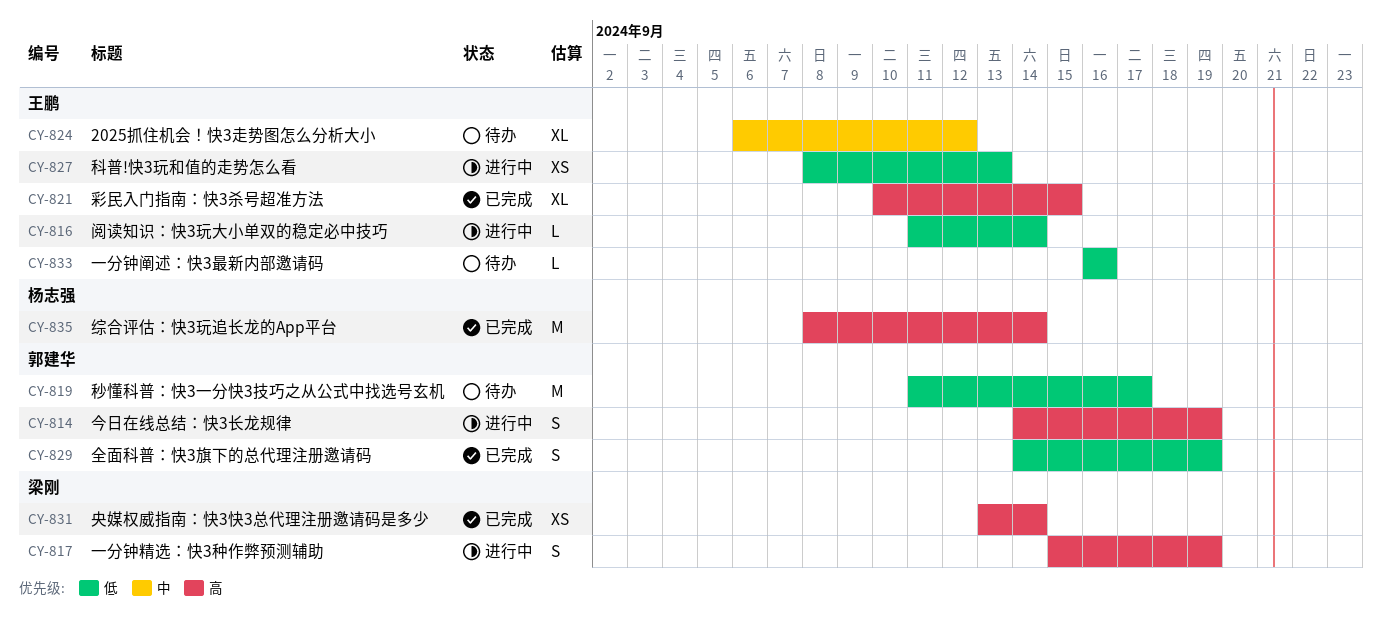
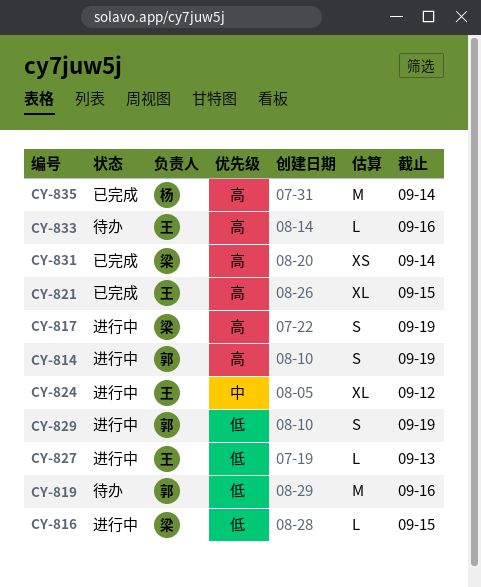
CY-816, owner: 王鹏 -> 梁刚
CY-816, due: Sep 14 -> Sep 15
CY-819, due: Sep 17 -> Sep 16
CY-824, status: 待办 -> 进行中
CY-827, estimate: XS -> L
CY-829, status: 已完成 -> 进行中
CY-833, priority: 低 -> 高

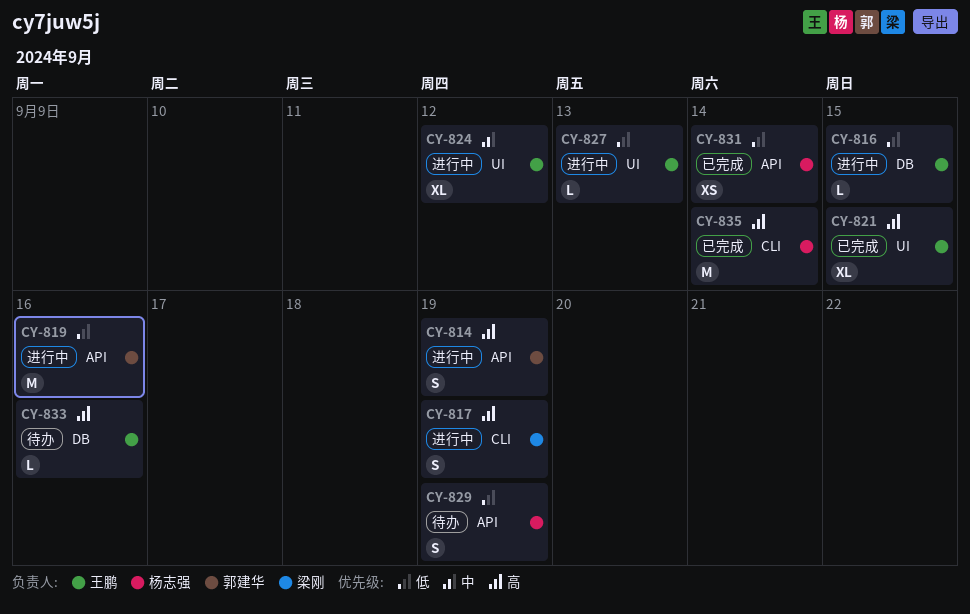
CY-816, owner: 梁刚 -> 王鹏
CY-819, status: 待办 -> 进行中
CY-829, status: 进行中 -> 待办
CY-829, owner: 郭建华 -> 杨志强
CY-831, owner: 梁刚 -> 杨志强
CY-831, priority: 高 -> 低

